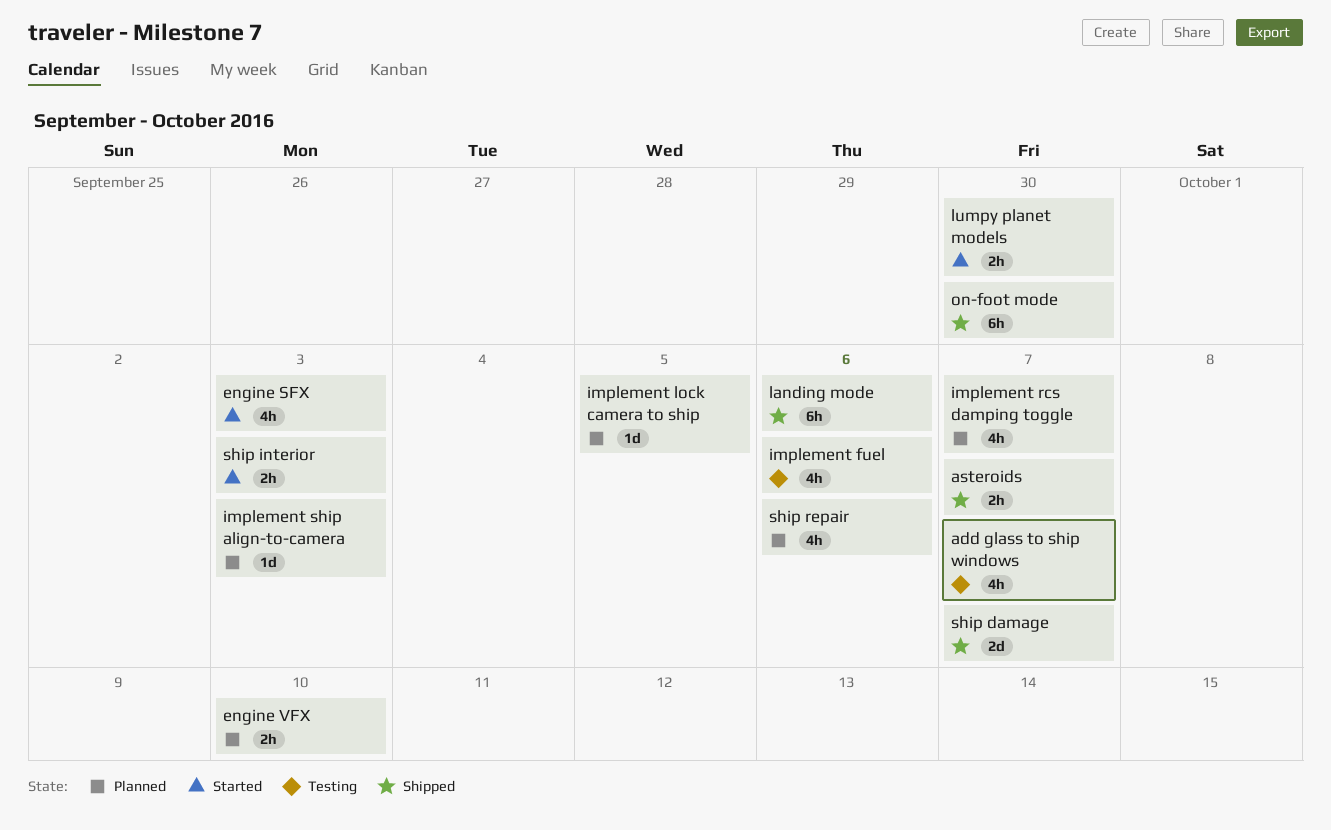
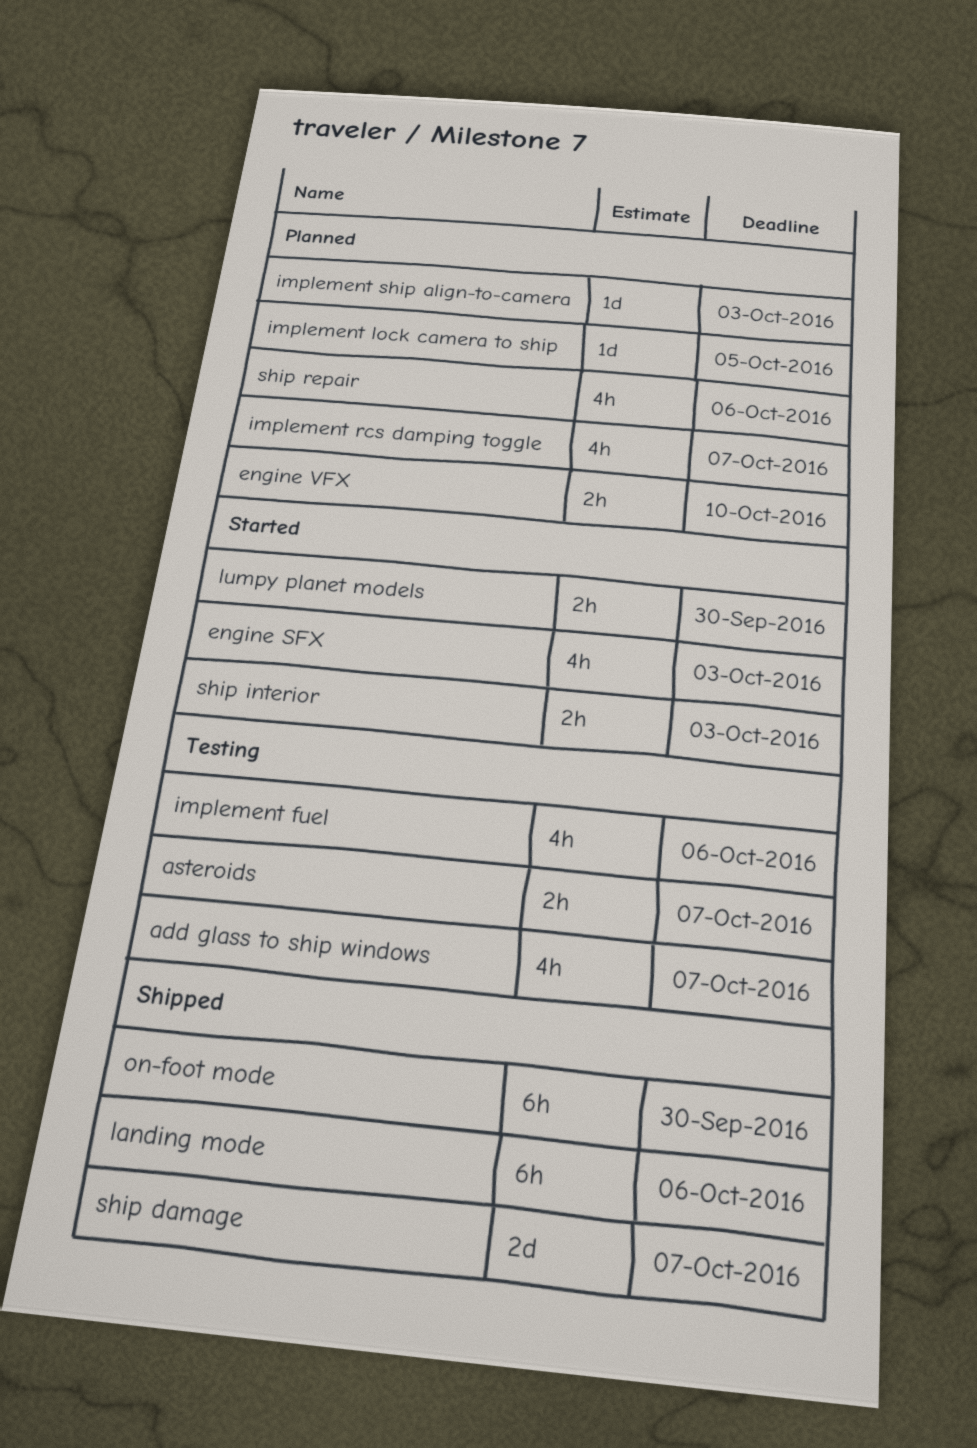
asteroids, status: Shipped -> Testing

